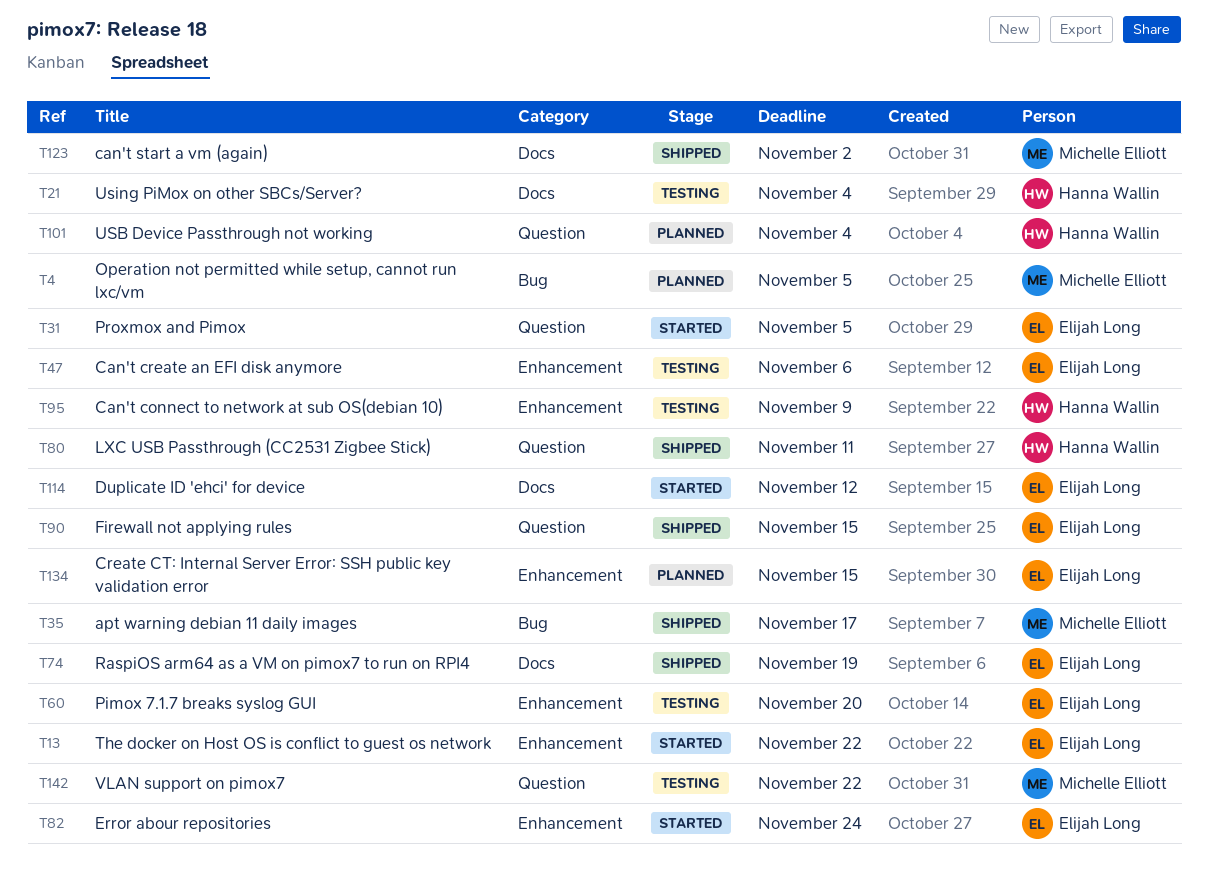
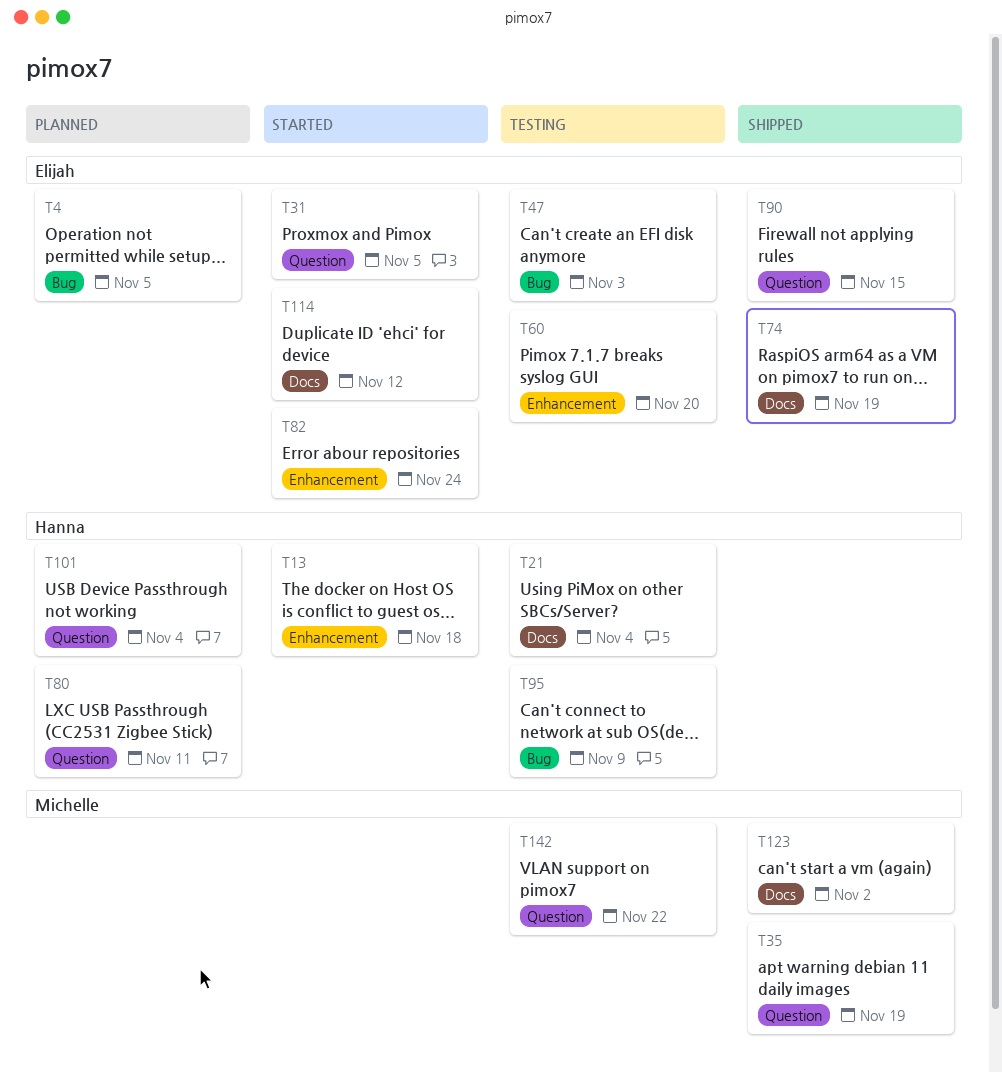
T4, owner: Michelle Elliott -> Elijah Long
T13, owner: Elijah Long -> Hanna Wallin
T13, due: Nov 22 -> Nov 18
T35, label: Bug -> Question
T35, due: Nov 17 -> Nov 19
T47, label: Enhancement -> Bug
T47, due: Nov 6 -> Nov 3
T80, status: Shipped -> Planned
T95, label: Enhancement -> Bug
T134: present -> none

